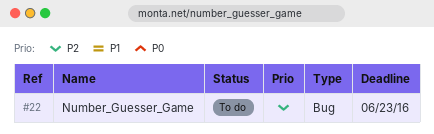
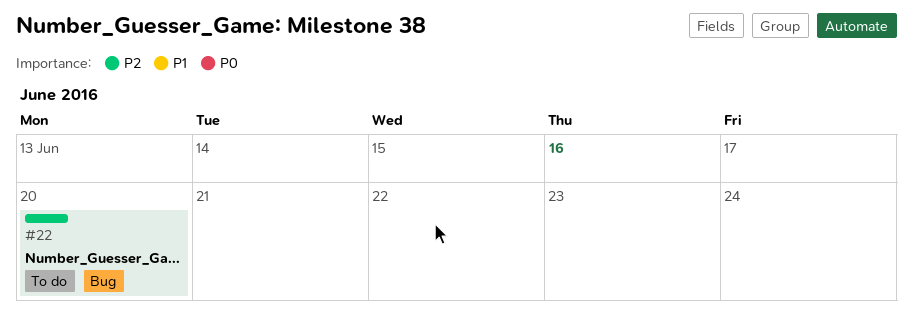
#22, due: Jun 23 -> Jun 20

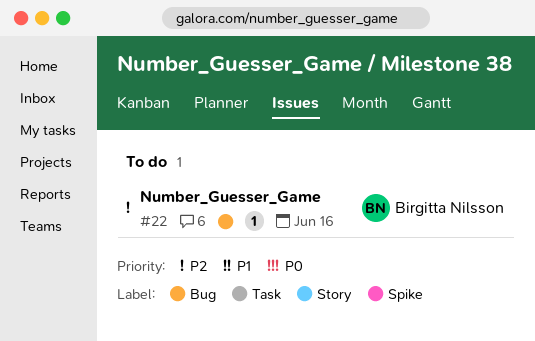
#22, due: Jun 20 -> Jun 16

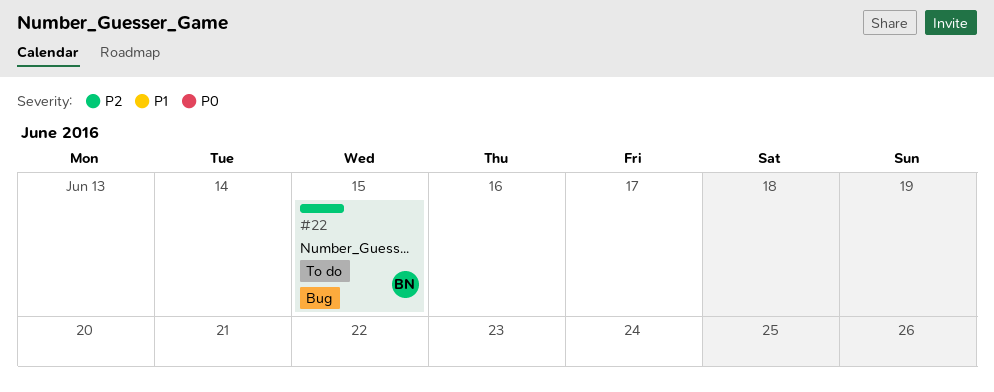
#22, due: Jun 16 -> Jun 15

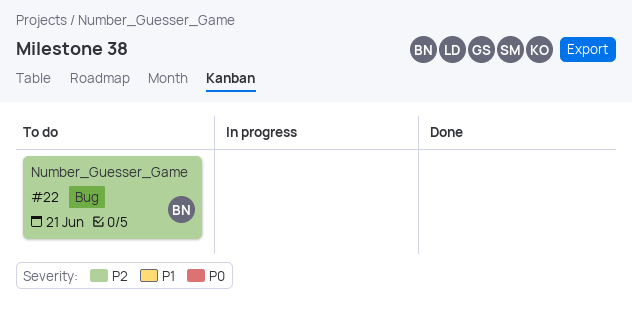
#22, due: Jun 15 -> Jun 21

